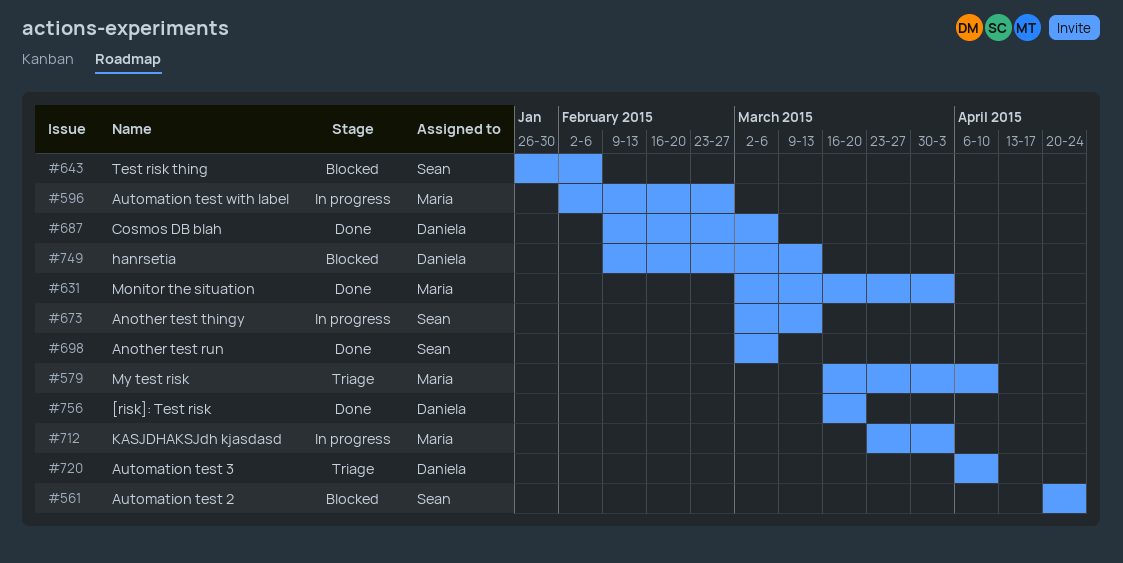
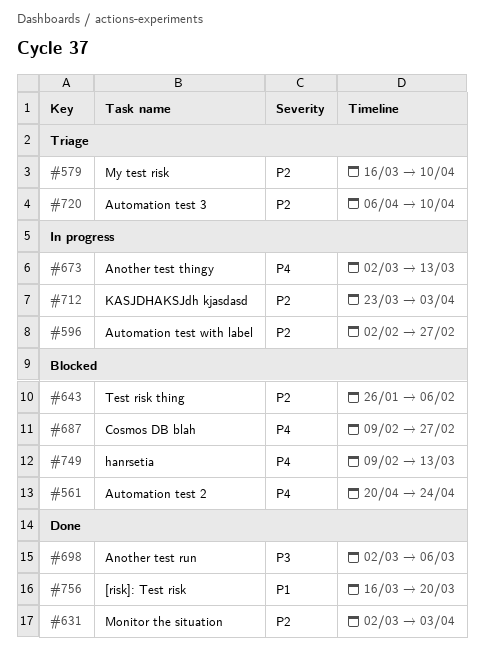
#687, status: Done -> Blocked
#687, due: Mar 6 -> Feb 27

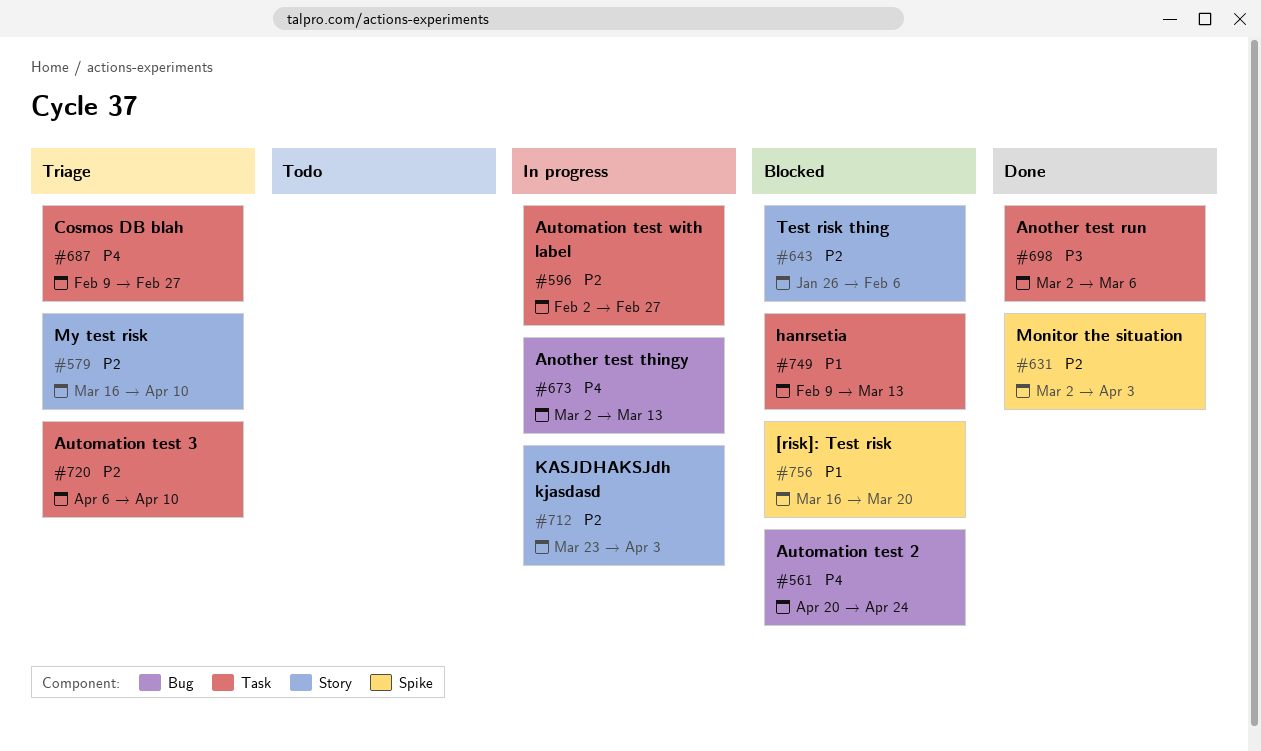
#687, status: Blocked -> Triage
#749, priority: P4 -> P1
#756, status: Done -> Blocked

